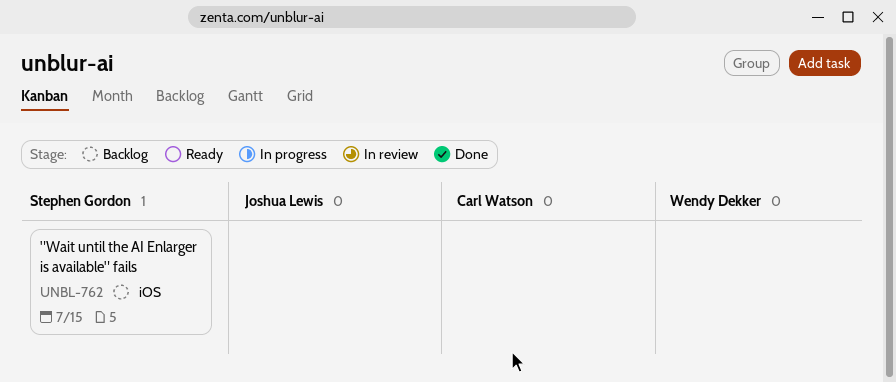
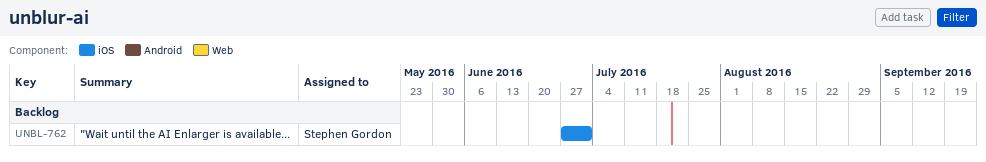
UNBL-762, due: Jul 15 -> Jul 1

